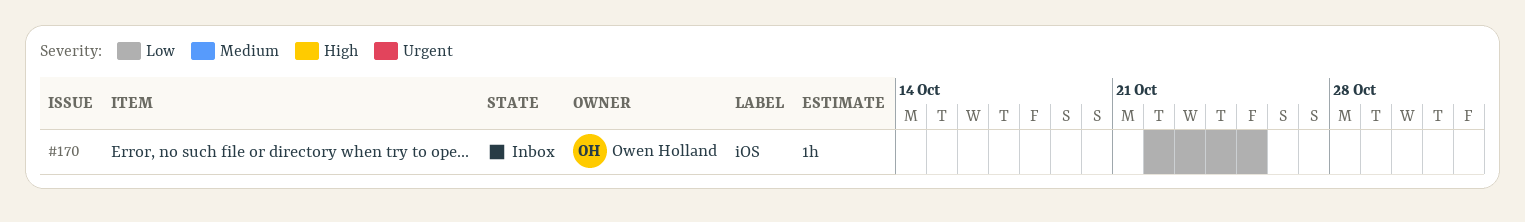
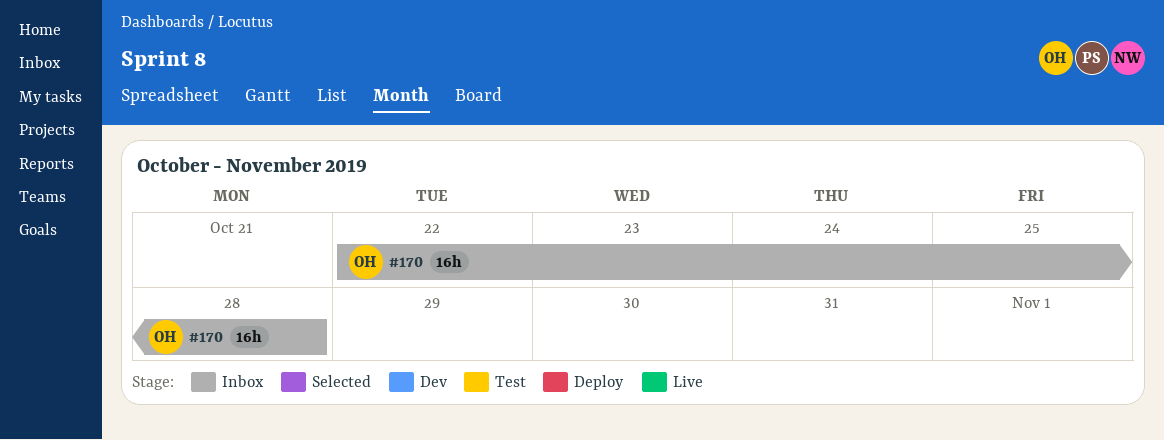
#170, estimate: 1h -> 16h
#170, due: Oct 25 -> Oct 28

